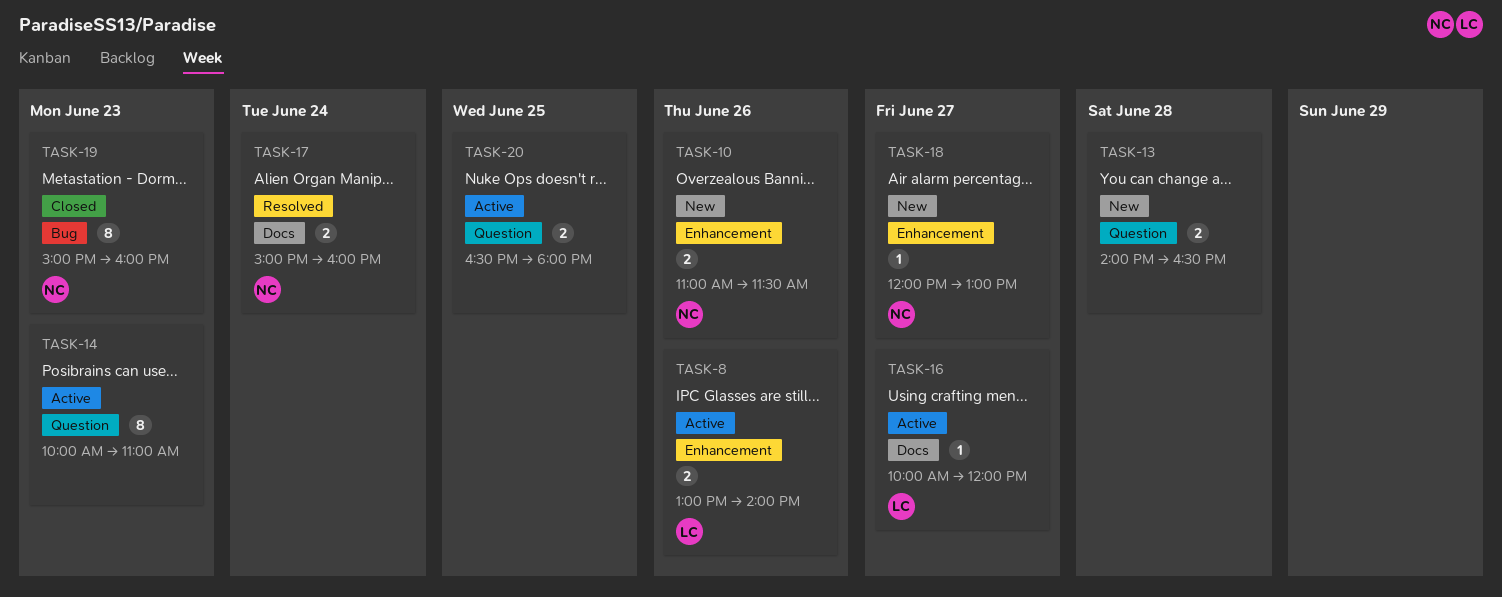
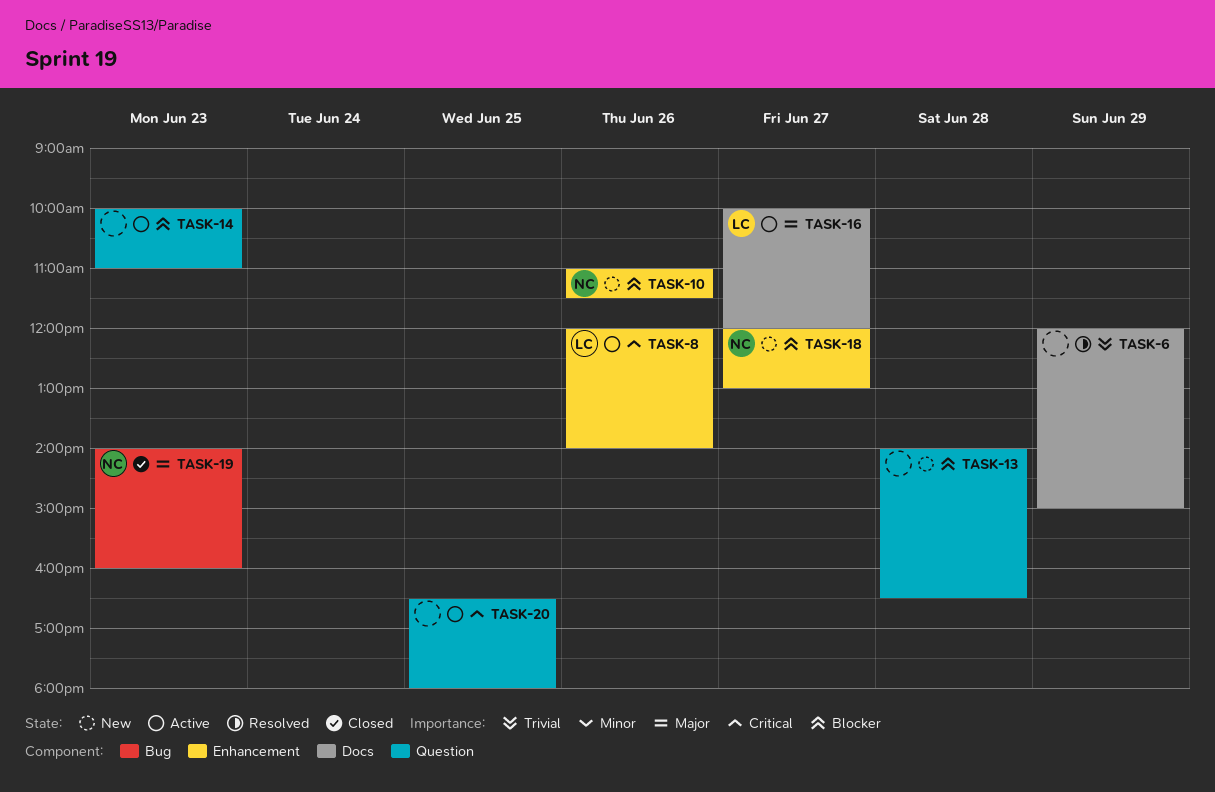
TASK-6: none -> present
TASK-8, begins: 13:00 -> 12:00
TASK-17: present -> none
TASK-19, begins: 15:00 -> 14:00

